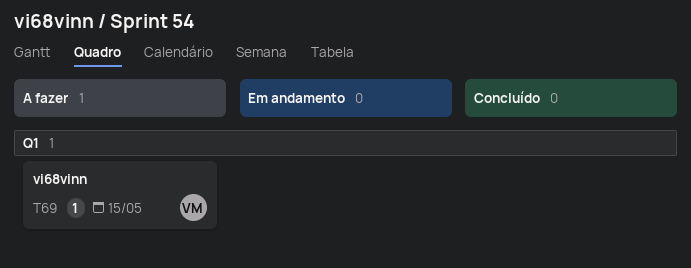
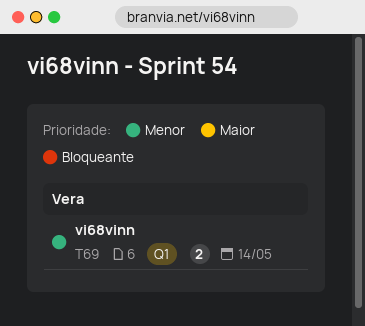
T69, estimate: 1 -> 2
T69, due: May 15 -> May 14

